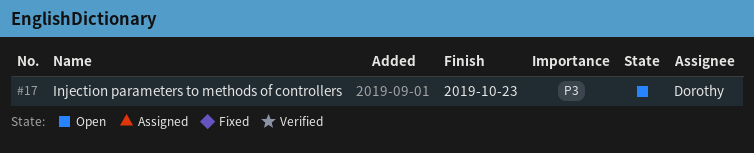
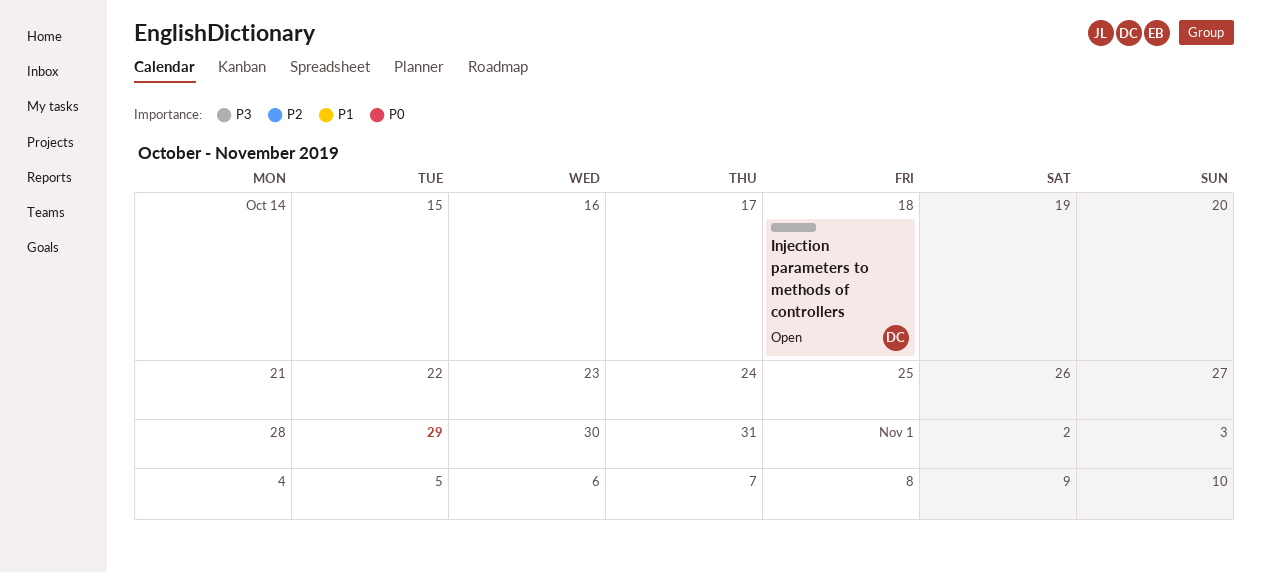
Injection parameters to methods of controllers, due: Oct 23 -> Oct 18

